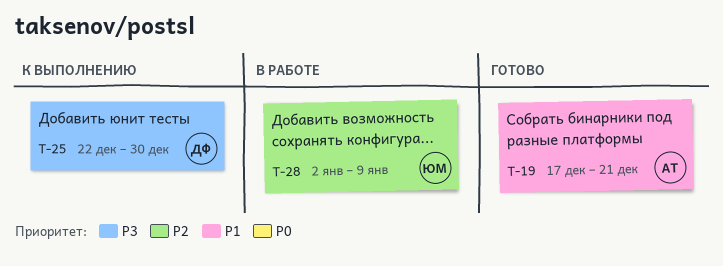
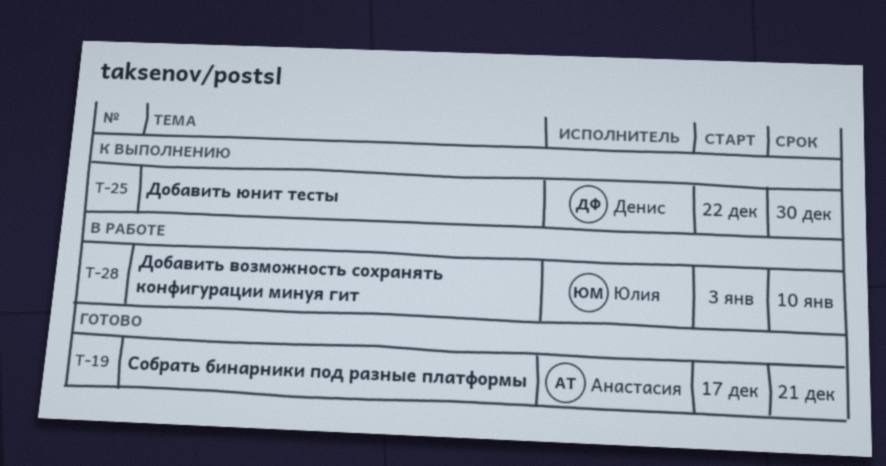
T-28, start: Jan 2 -> Jan 3
T-28, due: Jan 9 -> Jan 10

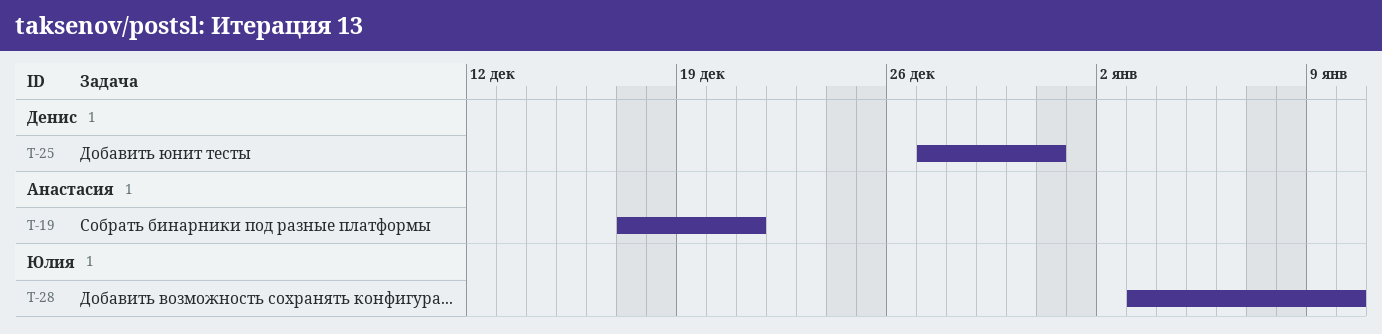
T-25, start: Dec 22 -> Dec 27
T-25, due: Dec 30 -> Dec 31

